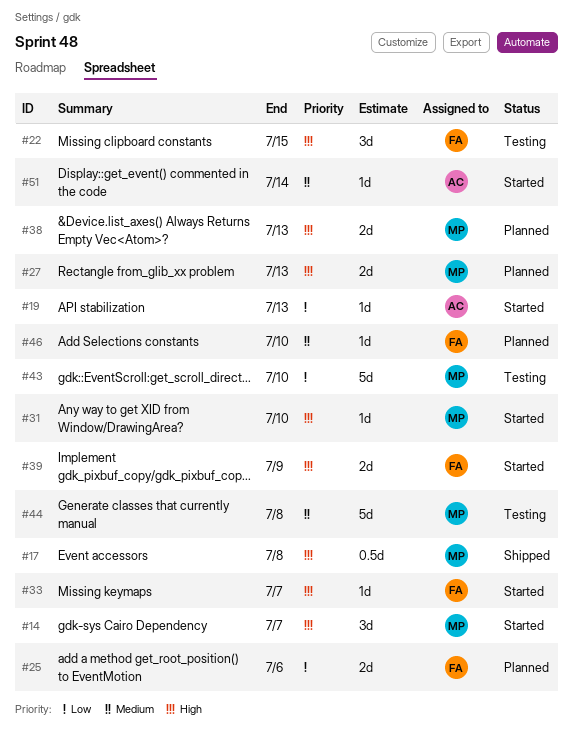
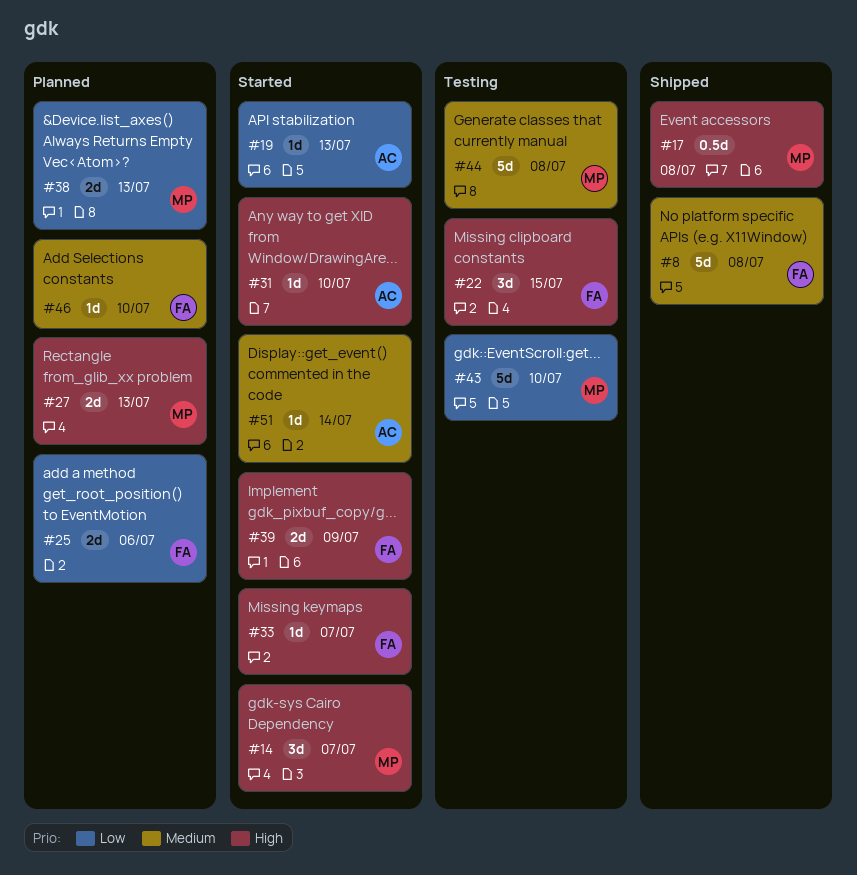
#8: none -> present
#31, owner: MP -> AC
#38, priority: High -> Low

